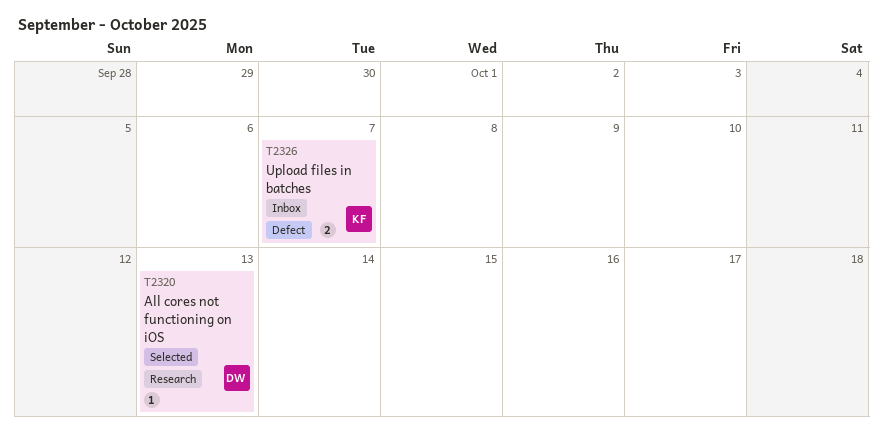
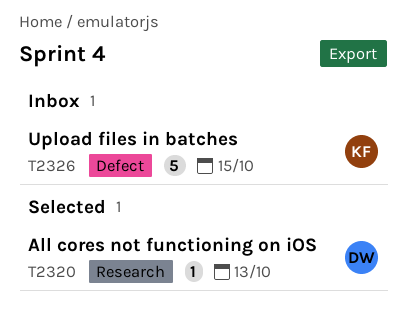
T2326, estimate: 2 -> 5
T2326, due: Oct 7 -> Oct 15

